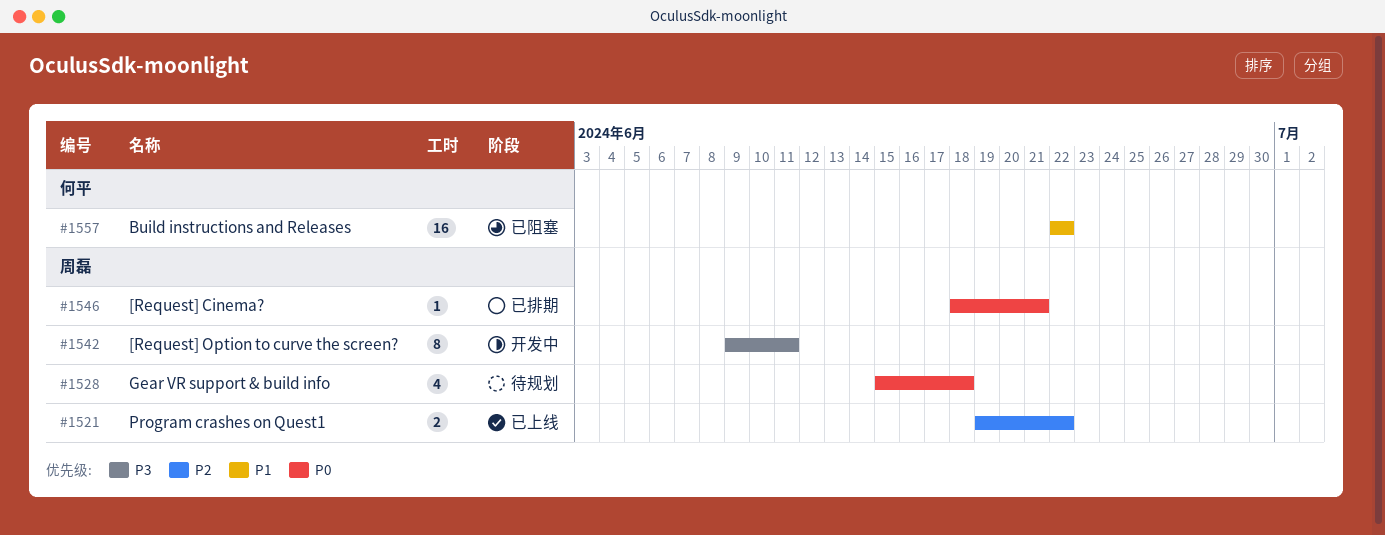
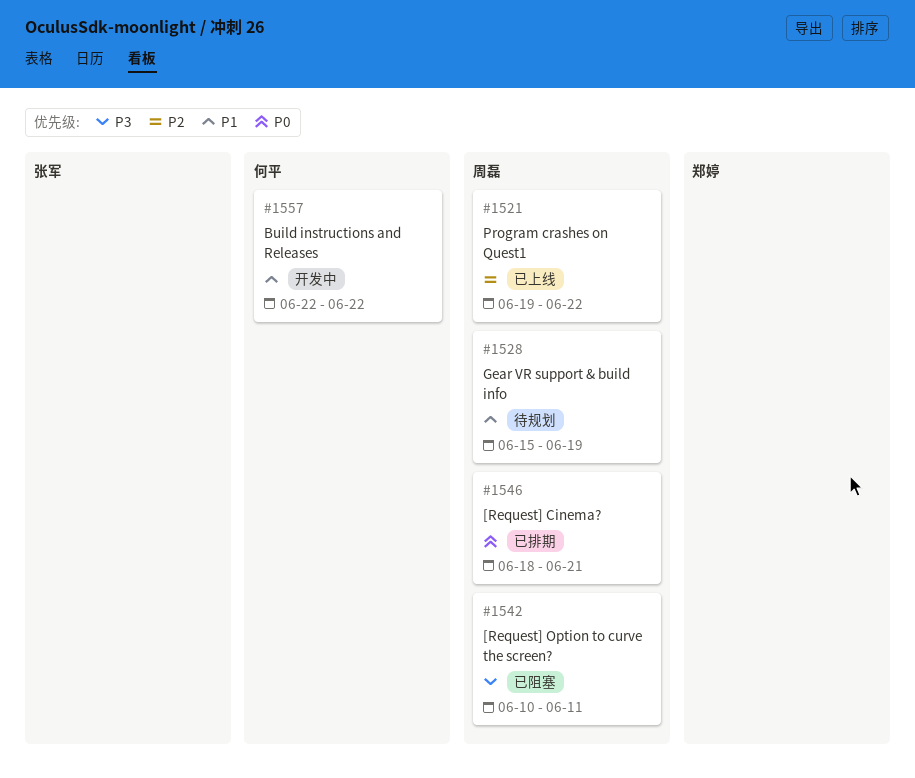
#1528, priority: P0 -> P1
#1528, due: Jun 18 -> Jun 19
#1542, status: 开发中 -> 已阻塞
#1542, start: Jun 9 -> Jun 10
#1557, status: 已阻塞 -> 开发中

